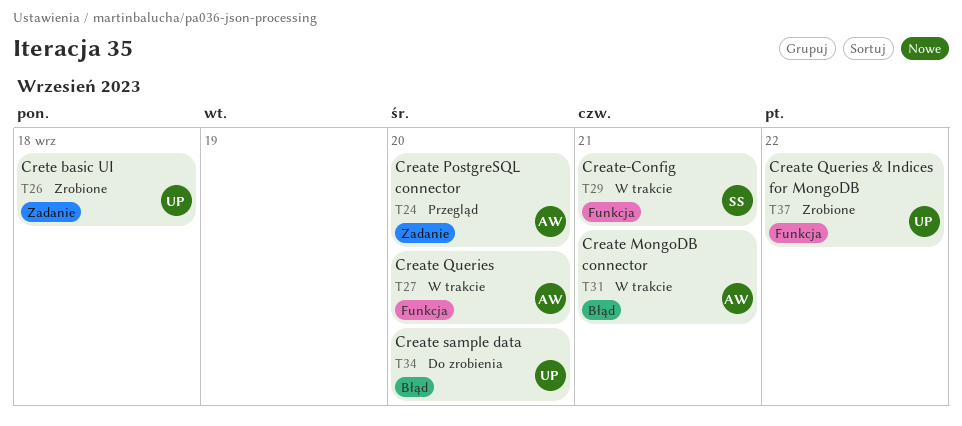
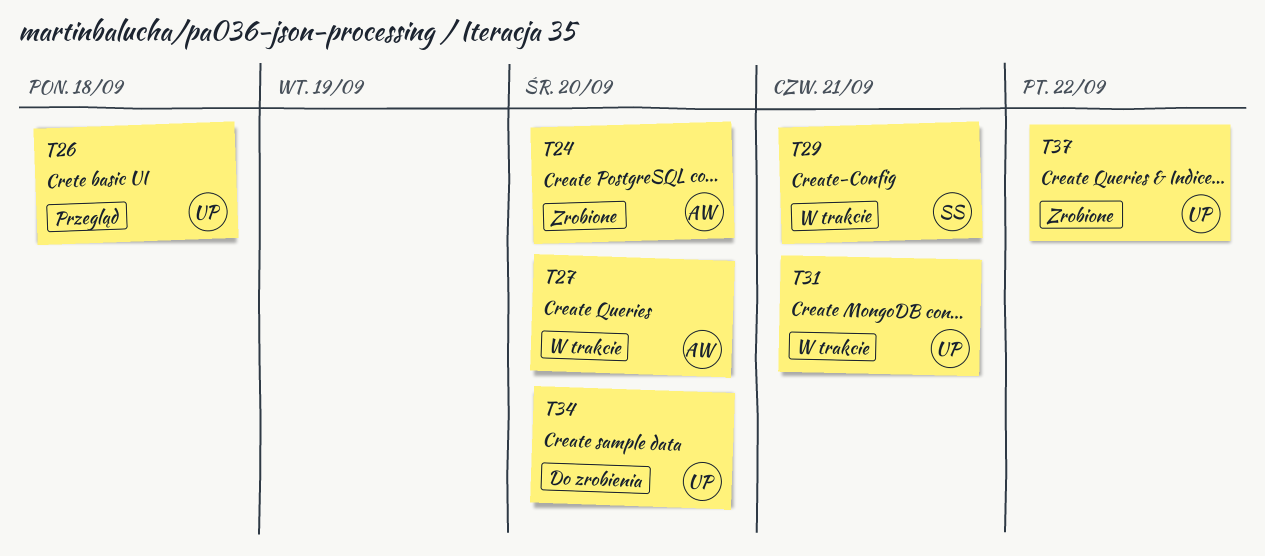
T24, status: Przegląd -> Zrobione
T26, status: Zrobione -> Przegląd
T31, owner: AW -> UP

